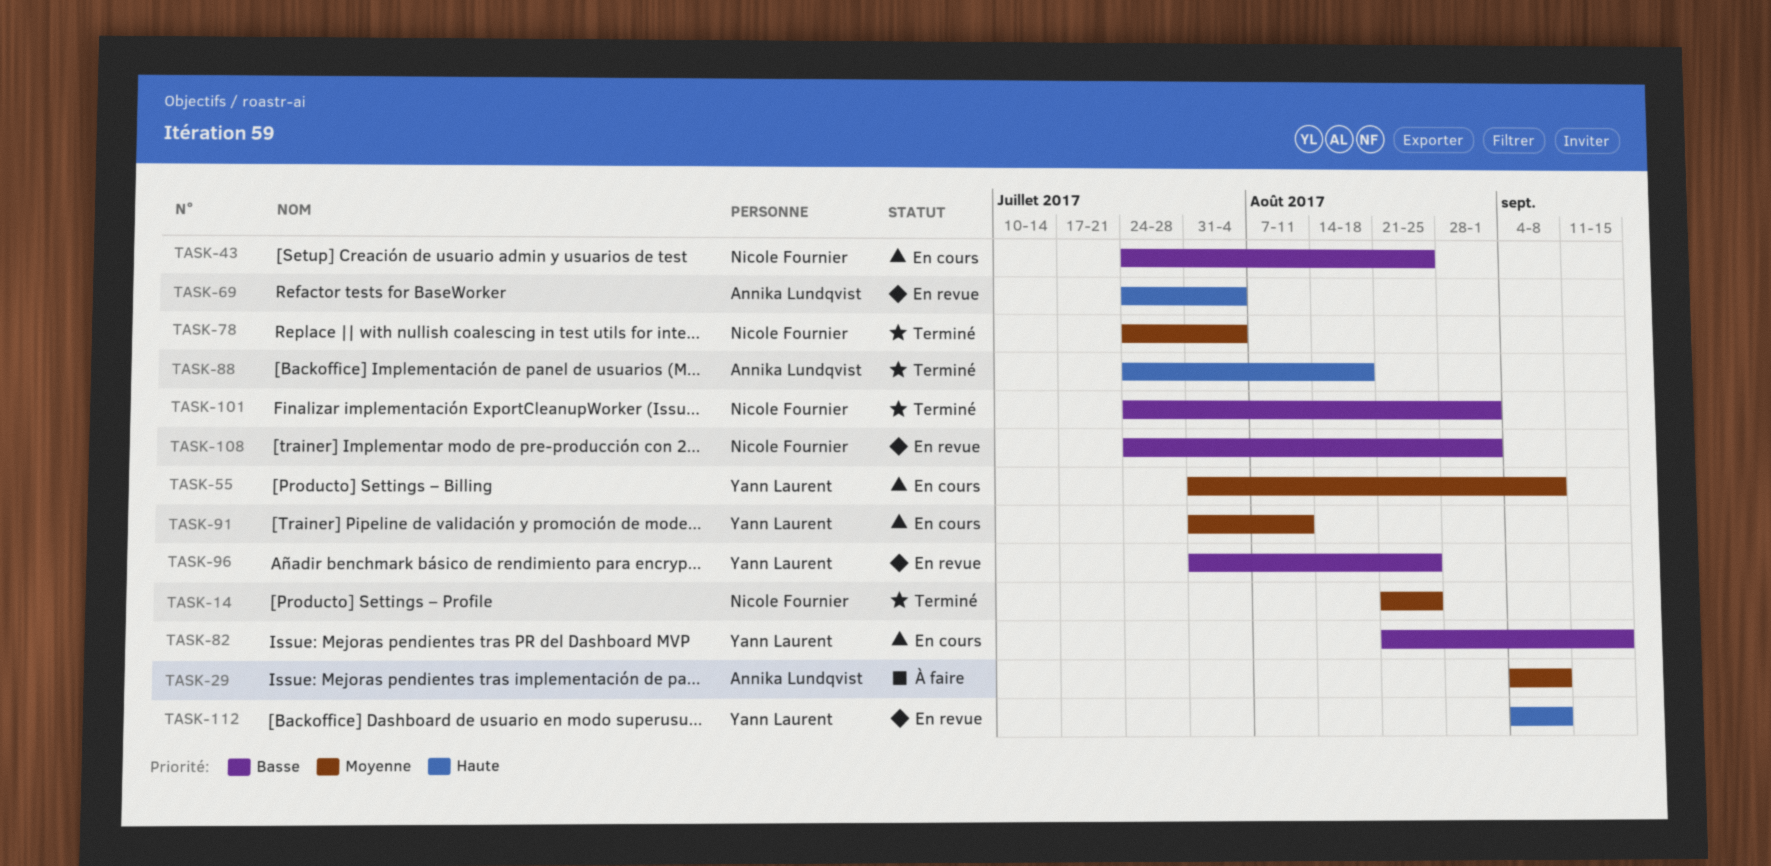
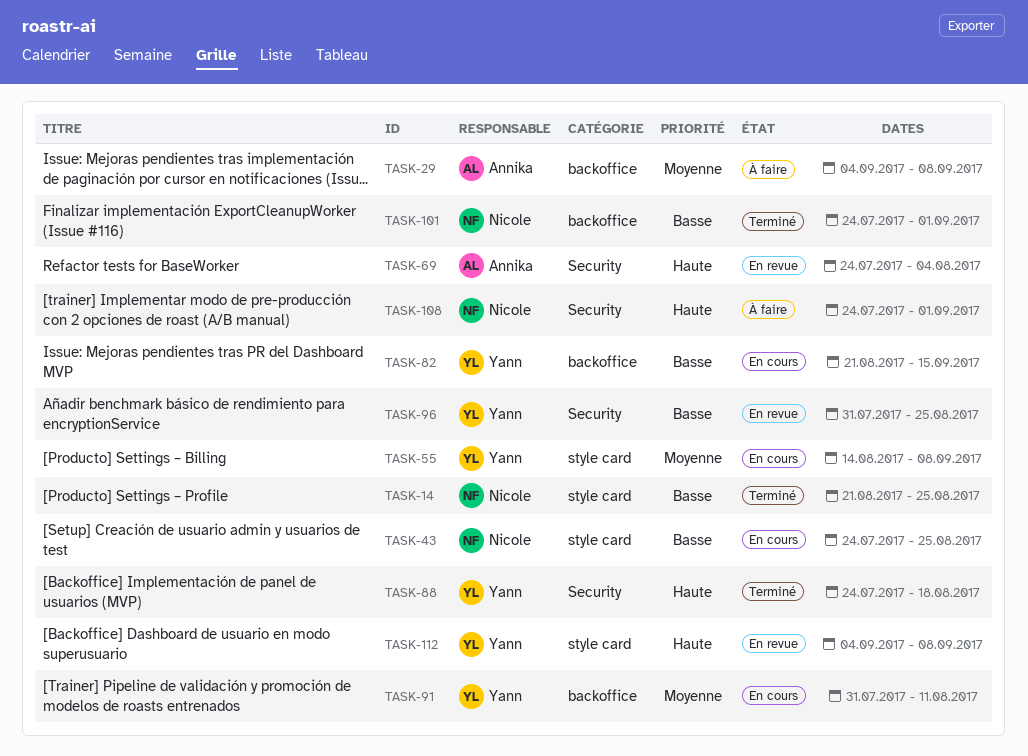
TASK-14, priority: Moyenne -> Basse
TASK-55, start: Jul 31 -> Aug 14
TASK-78: present -> none
TASK-88, owner: Annika Lundqvist -> Yann Laurent
TASK-108, status: En revue -> À faire
TASK-108, priority: Basse -> Haute

